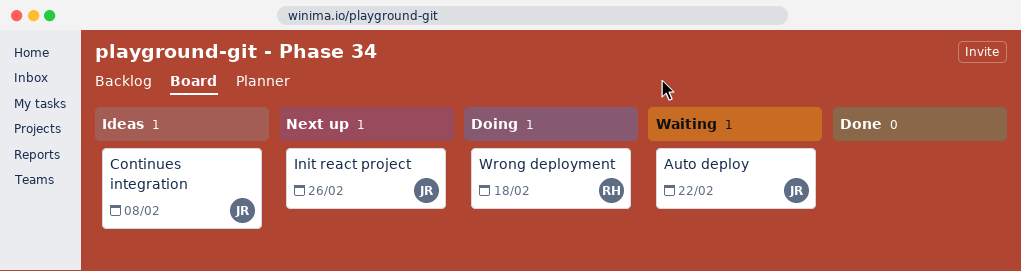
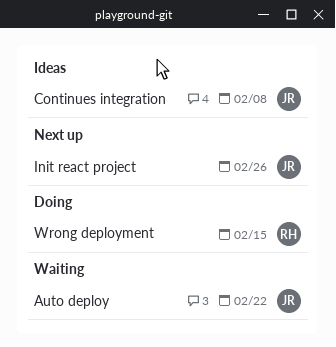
Wrong deployment, due: Feb 18 -> Feb 15

